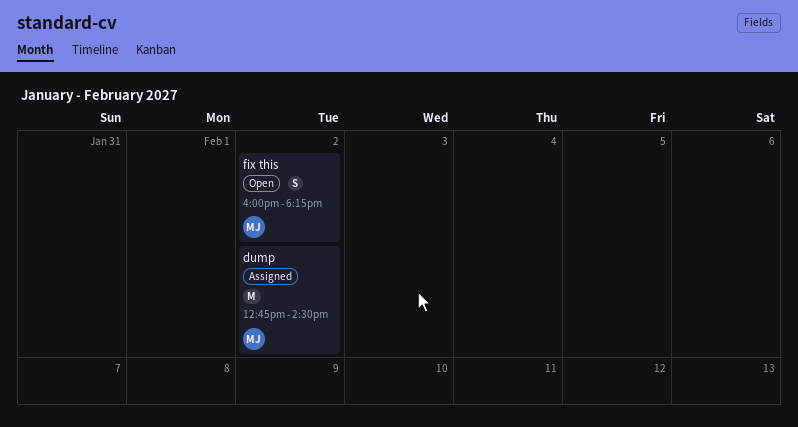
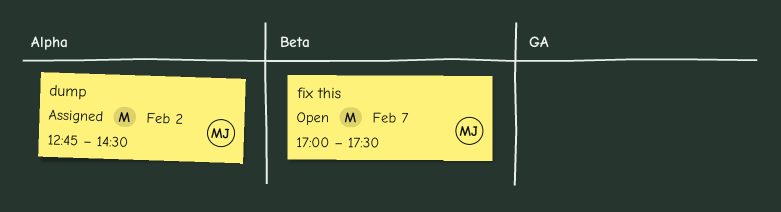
fix this, estimate: S -> M
fix this, day: Feb 2 -> Feb 7
fix this, begins: 16:00 -> 17:00
fix this, ends: 18:15 -> 17:30

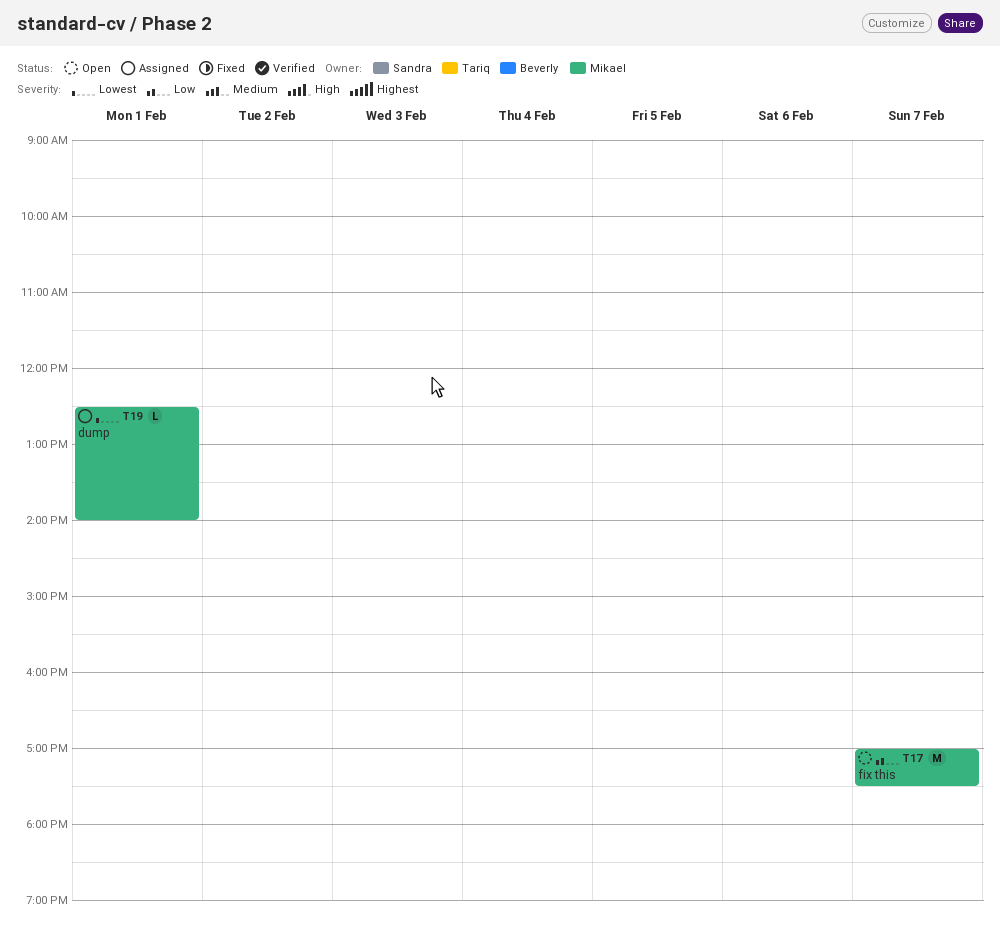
dump, estimate: M -> L
dump, day: Feb 2 -> Feb 1
dump, begins: 12:45 -> 12:30
dump, ends: 14:30 -> 14:00

